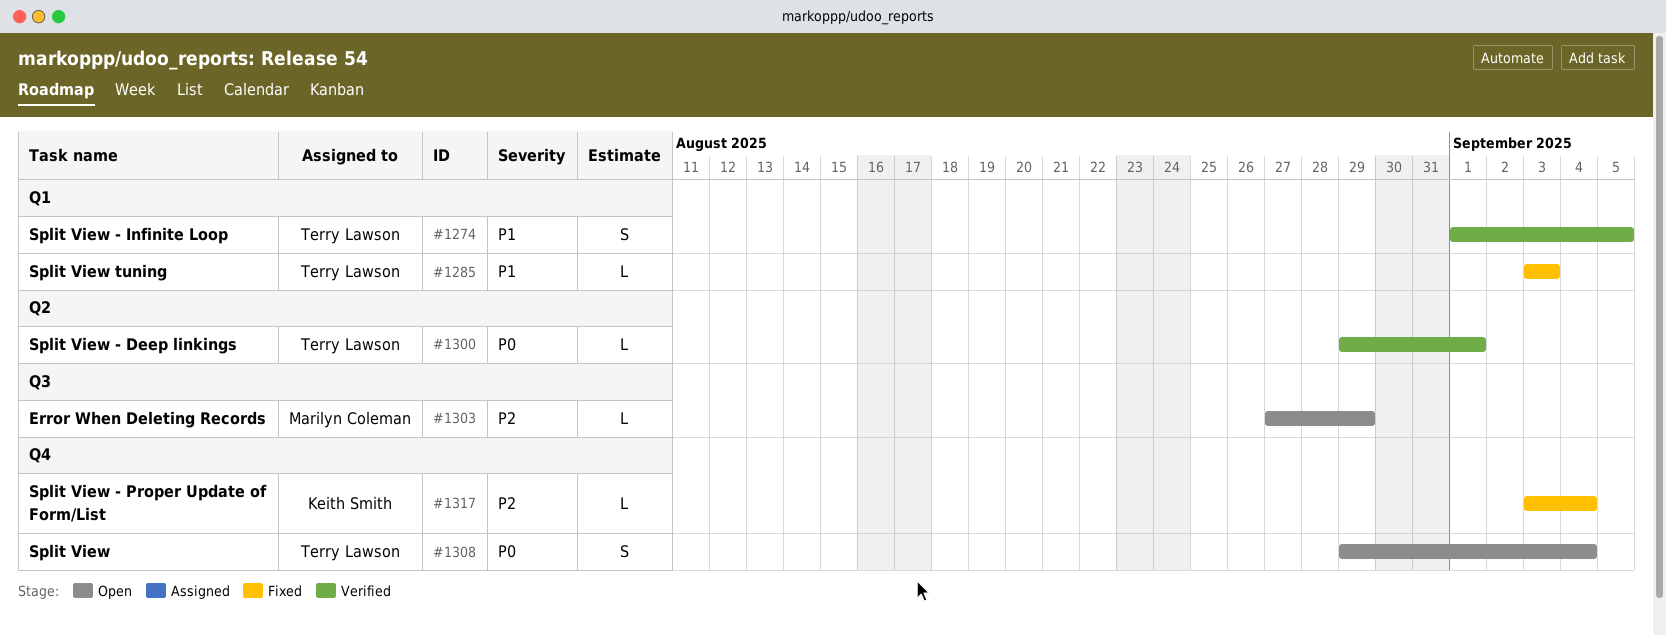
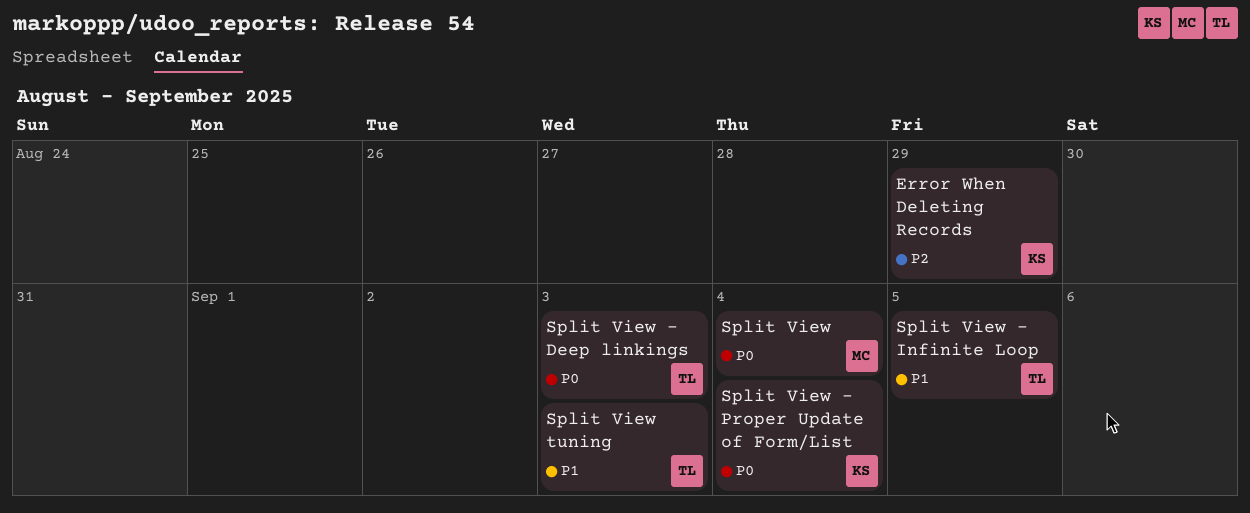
Error When Deleting Records, owner: Marilyn Coleman -> Keith Smith
Split View, owner: Terry Lawson -> Marilyn Coleman
Split View - Deep linkings, due: Sep 1 -> Sep 3
Split View - Proper Update of Form/List, priority: P2 -> P0

